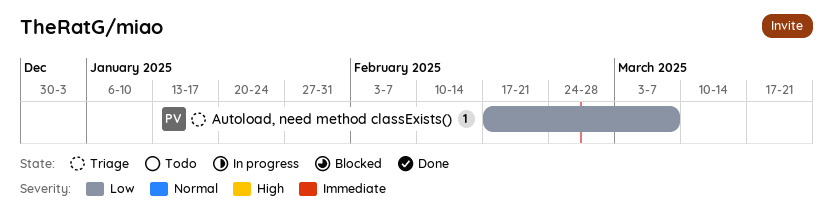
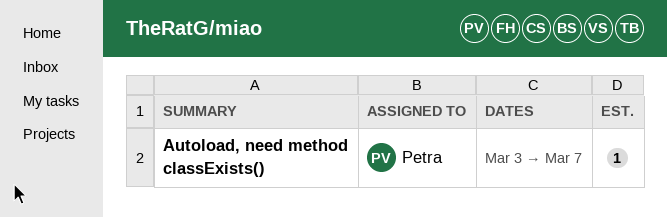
Autoload, need method classExists(), start: Feb 17 -> Mar 3

